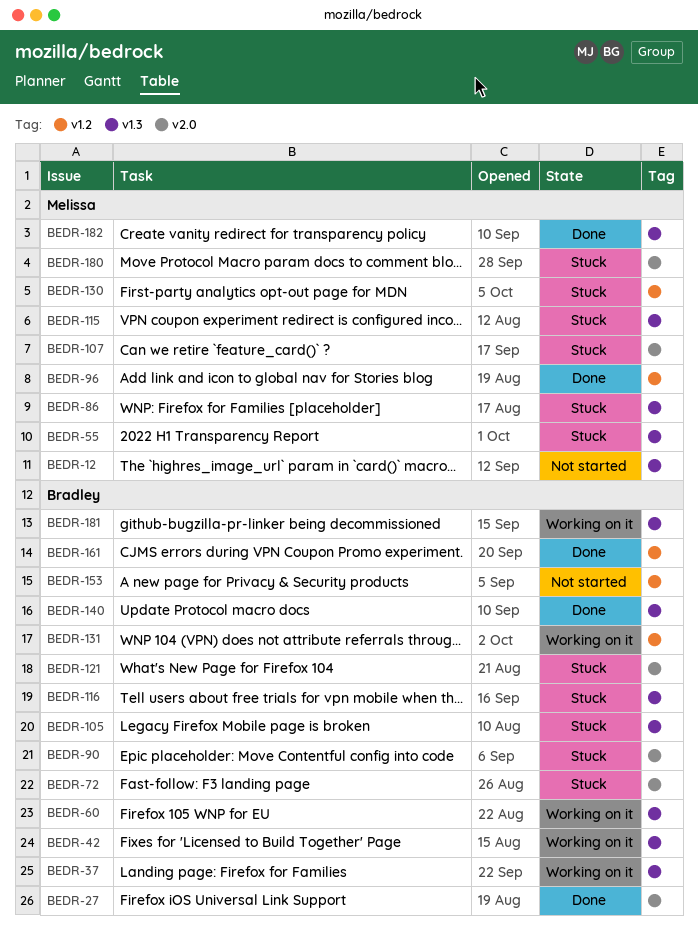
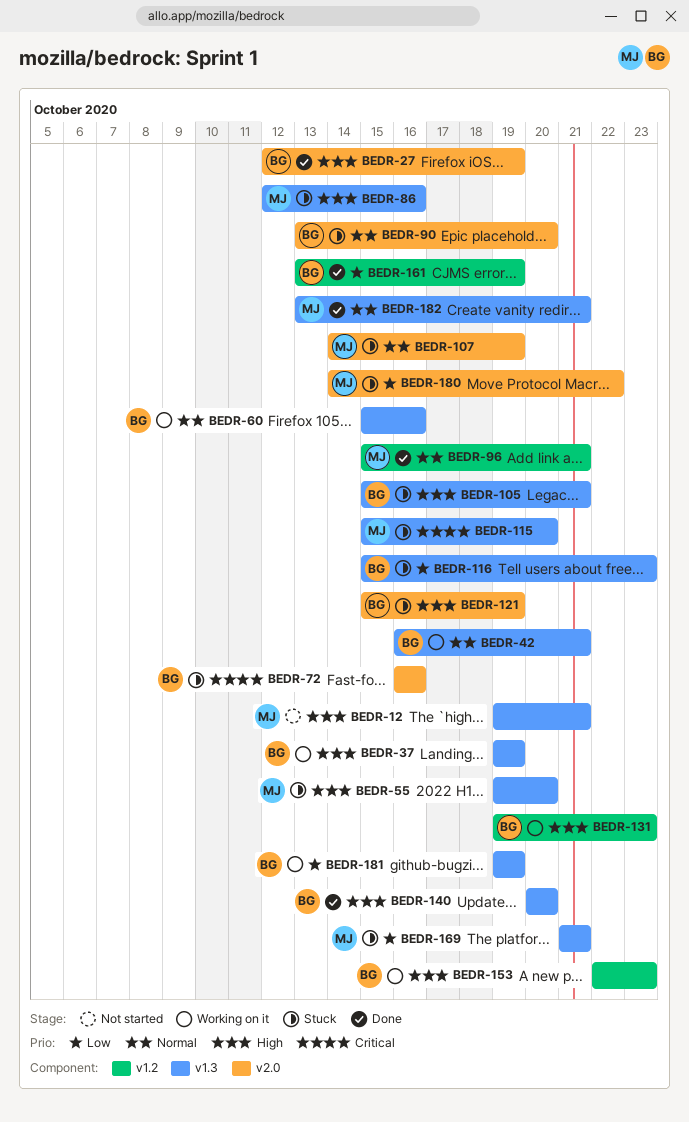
BEDR-130: present -> none
BEDR-153, status: Not started -> Working on it
BEDR-169: none -> present

